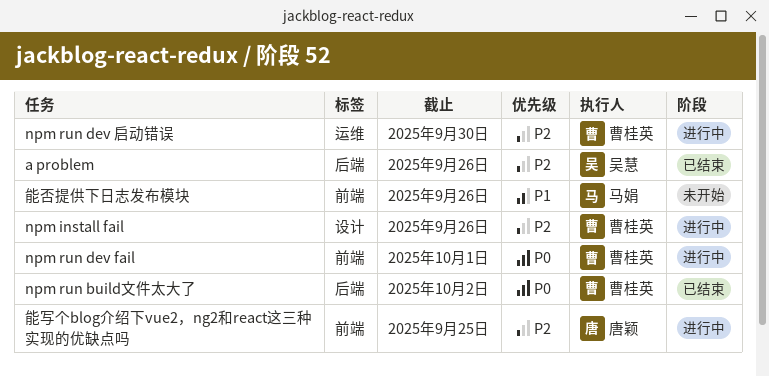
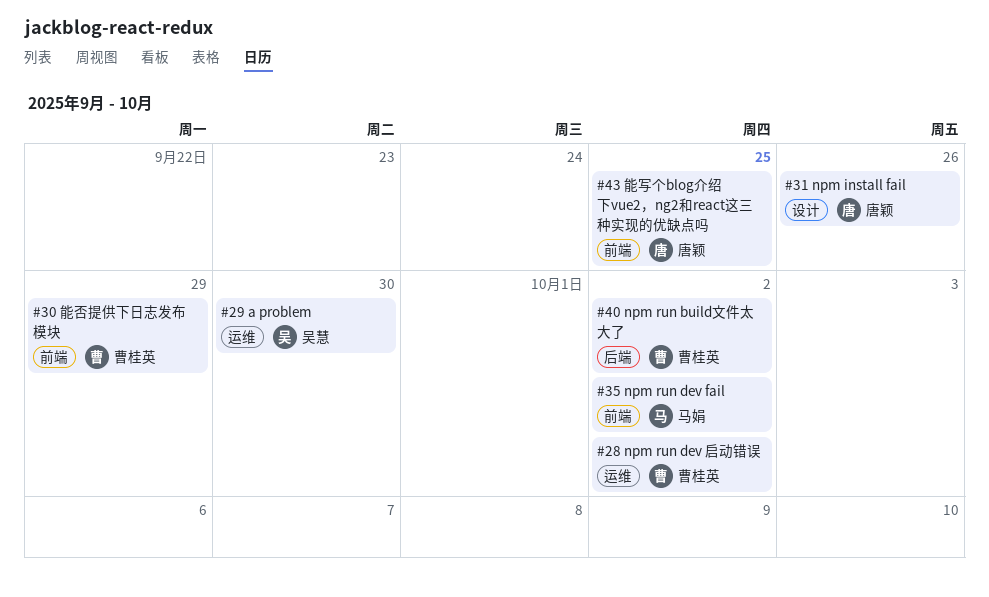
a problem, label: 后端 -> 运维
a problem, due: Sep 26 -> Sep 30
npm install fail, owner: 曹桂英 -> 唐颖
npm run dev fail, owner: 曹桂英 -> 马娟
npm run dev fail, due: Oct 1 -> Oct 2
npm run dev 启动错误, due: Sep 30 -> Oct 2
能否提供下日志发布模块, owner: 马娟 -> 曹桂英
能否提供下日志发布模块, due: Sep 26 -> Sep 29

